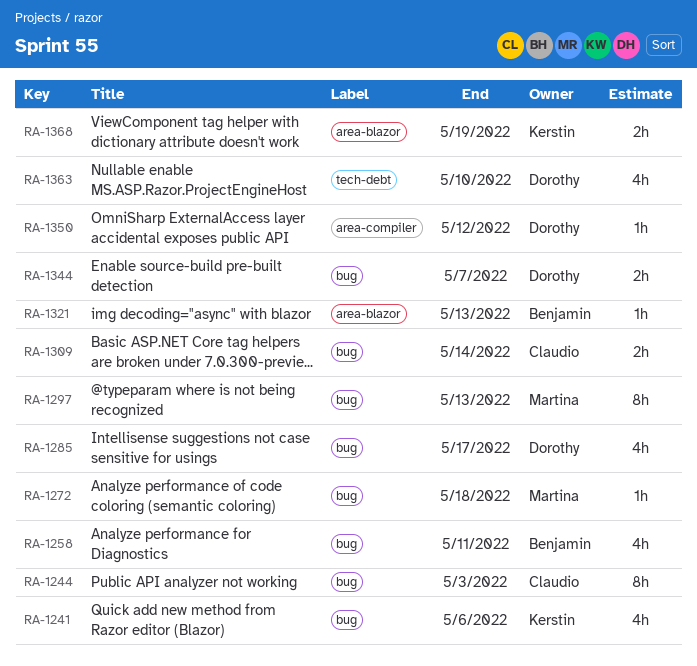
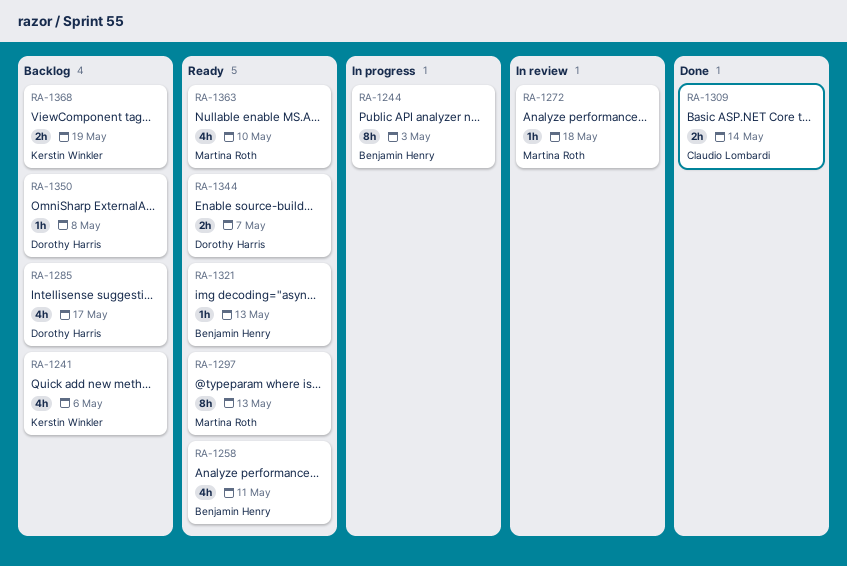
RA-1244, owner: Claudio Lombardi -> Benjamin Henry
RA-1350, due: May 12 -> May 8
RA-1363, owner: Dorothy Harris -> Martina Roth

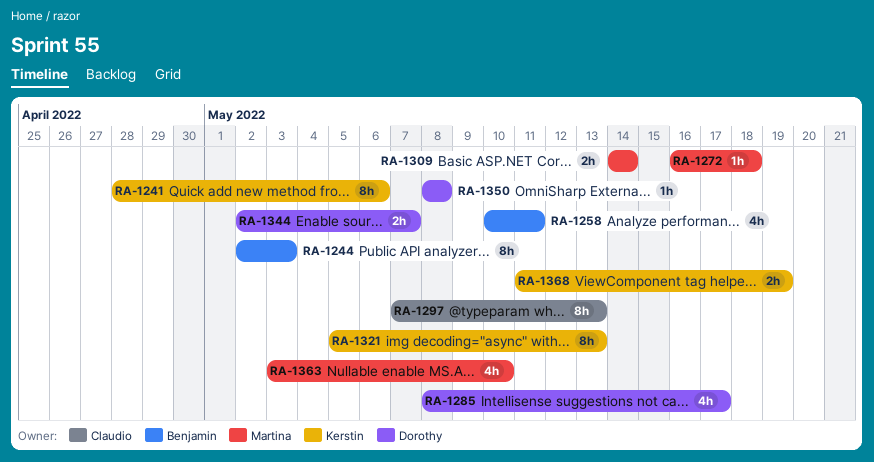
RA-1241, estimate: 4h -> 8h
RA-1297, owner: Martina Roth -> Claudio Lombardi
RA-1309, owner: Claudio Lombardi -> Martina Roth
RA-1321, owner: Benjamin Henry -> Kerstin Winkler
RA-1321, estimate: 1h -> 8h

